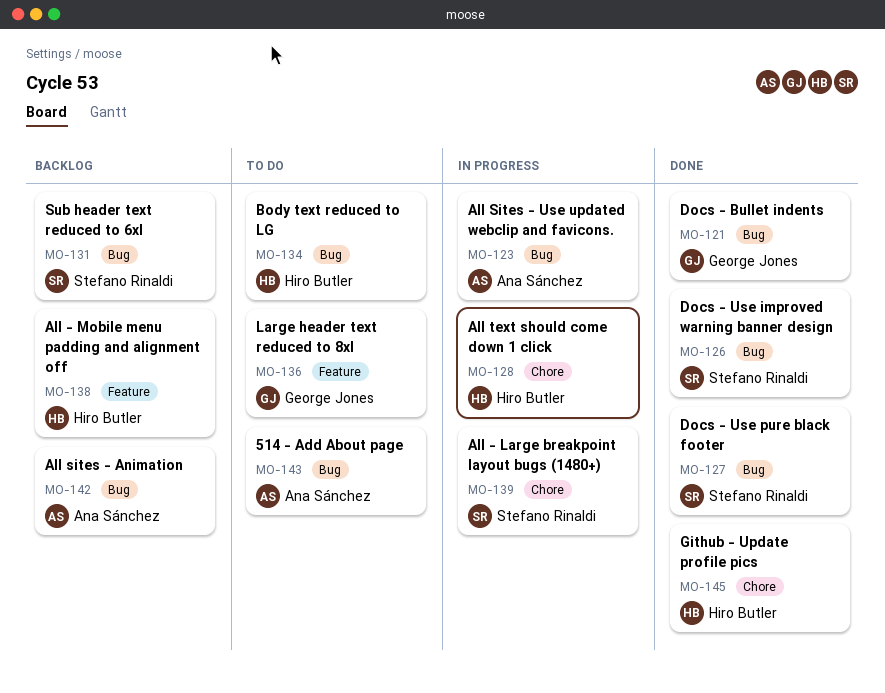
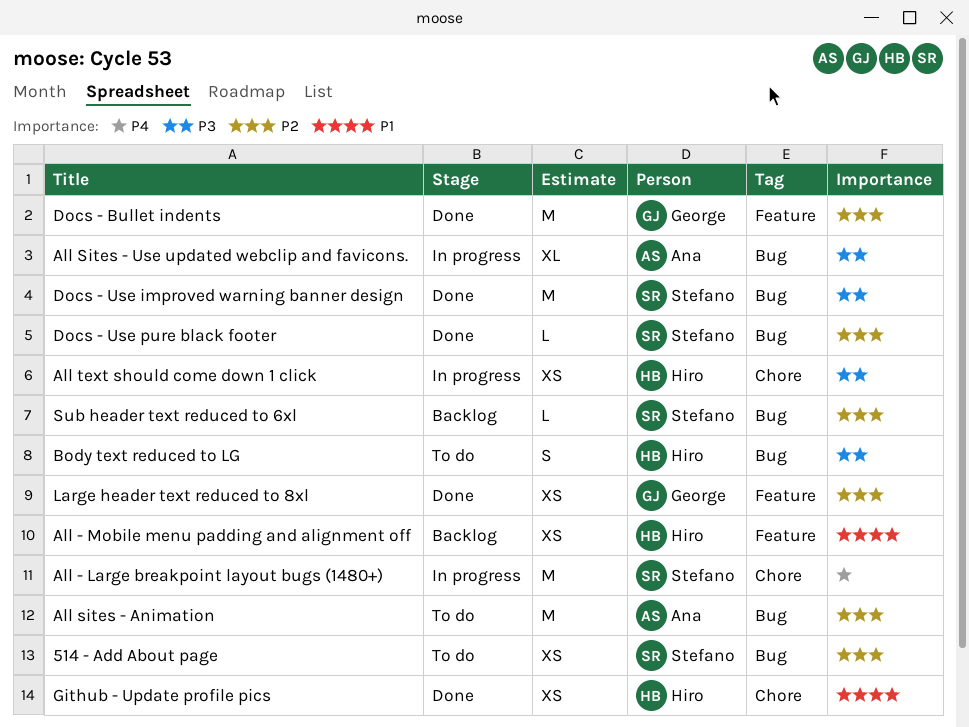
514 - Add About page, owner: Ana Sánchez -> Stefano Rinaldi
All sites - Animation, status: Backlog -> To do
Docs - Bullet indents, label: Bug -> Feature
Large header text reduced to 8xl, status: To do -> Done

